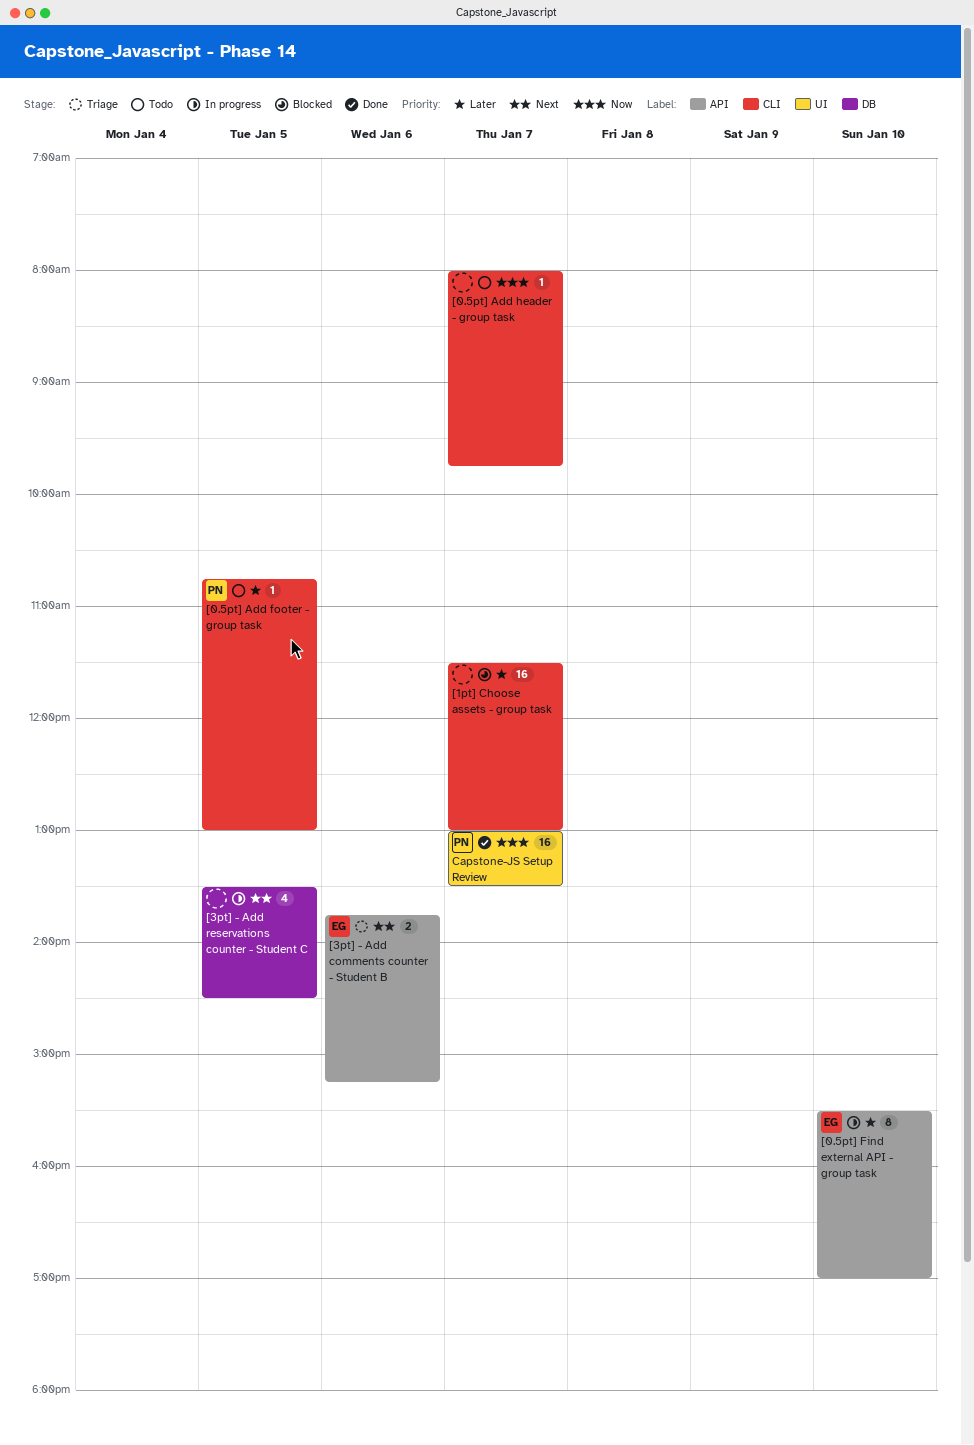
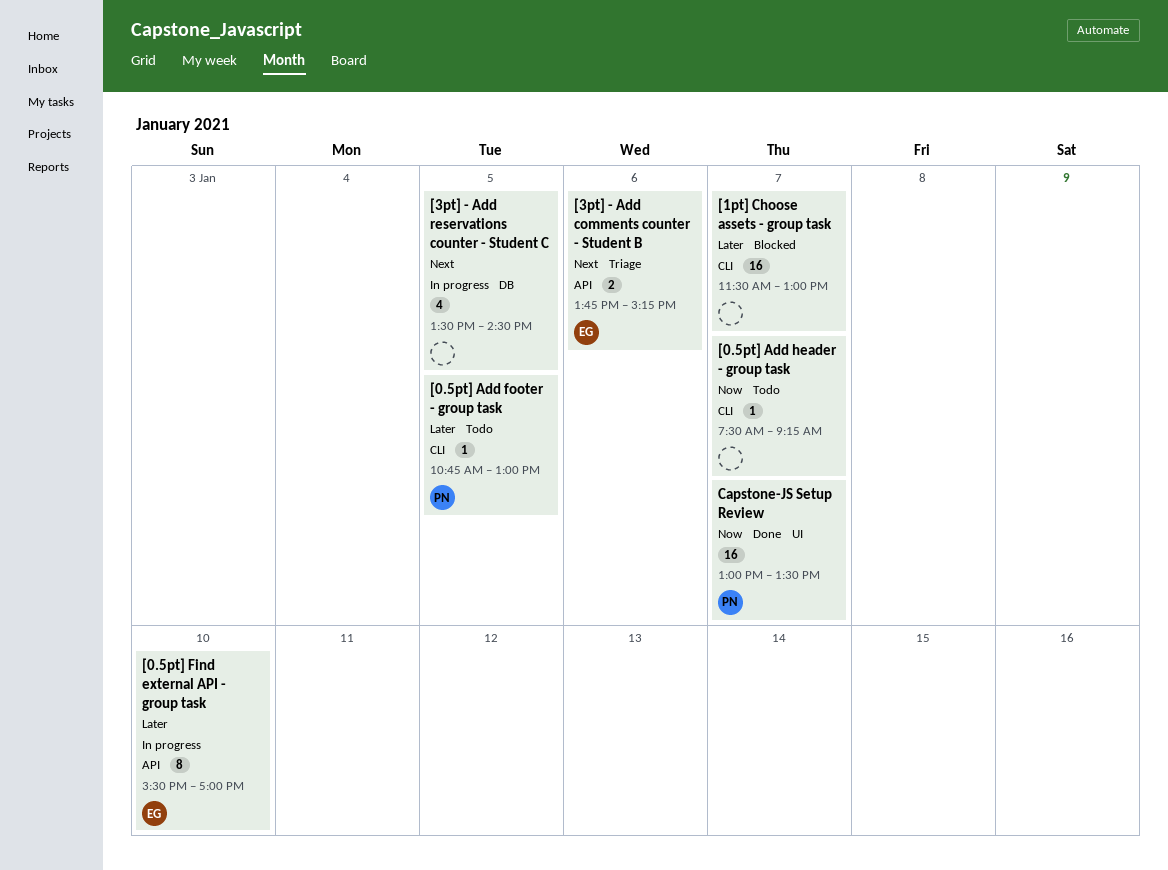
[0.5pt] Add header - group task, begins: 08:00 -> 07:30
[0.5pt] Add header - group task, ends: 09:45 -> 09:15

